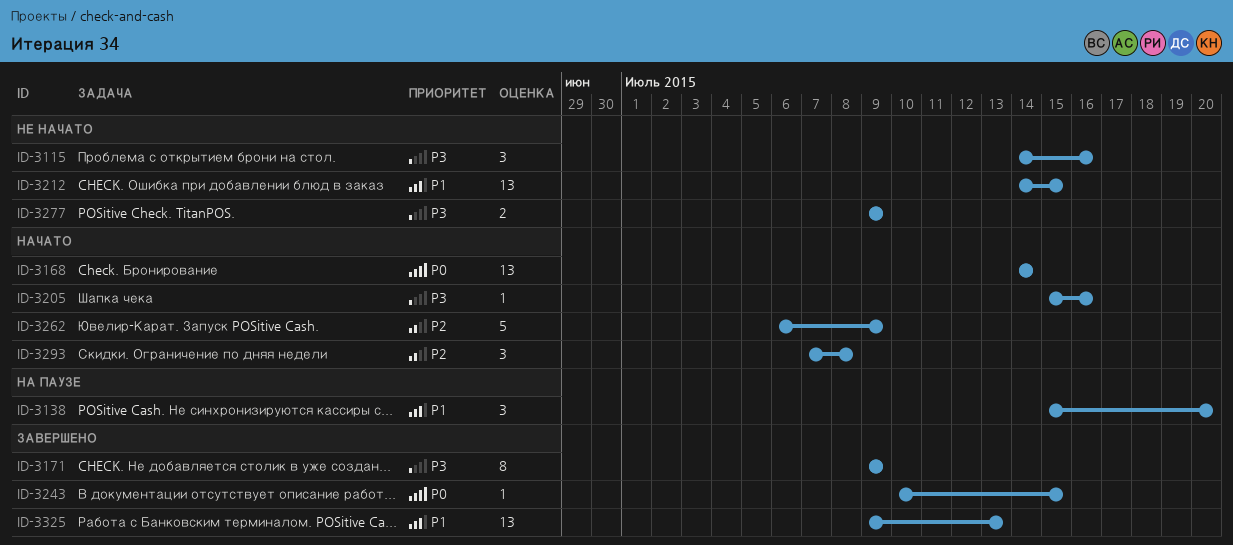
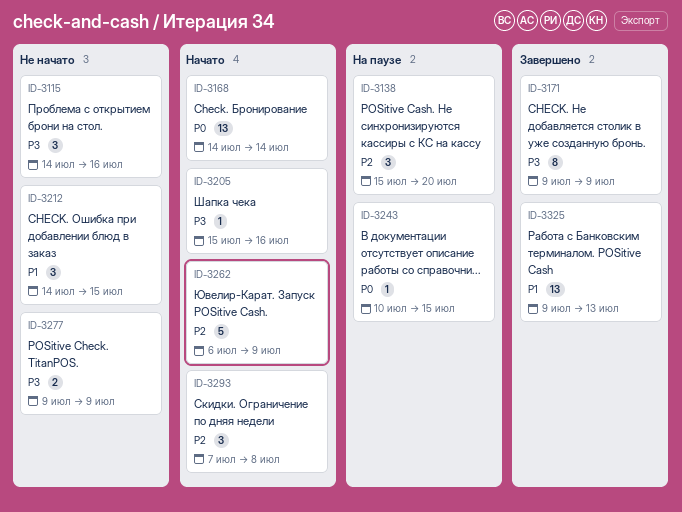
ID-3138, priority: P1 -> P2
ID-3212, estimate: 13 -> 3
ID-3243, status: Завершено -> На паузе

